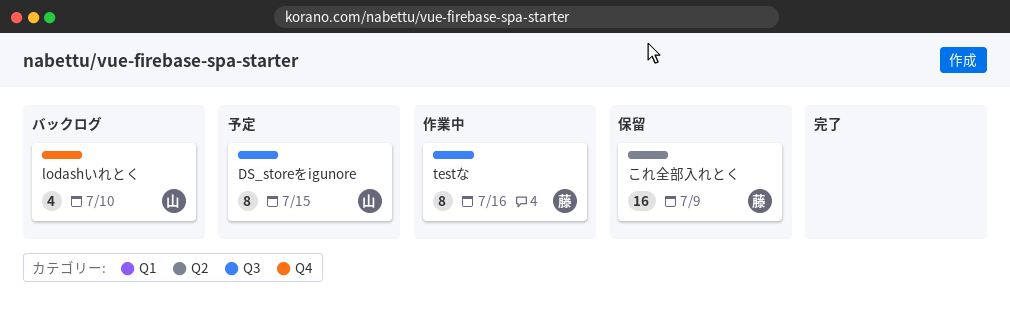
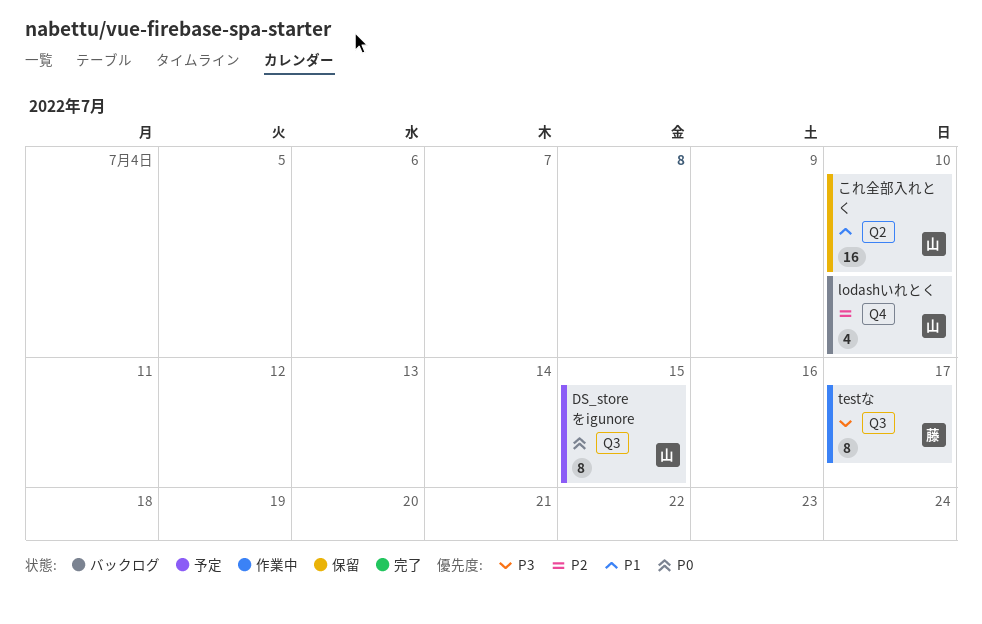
testな, due: Jul 16 -> Jul 17
これ全部入れとく, owner: 藤 -> 山
これ全部入れとく, due: Jul 9 -> Jul 10

